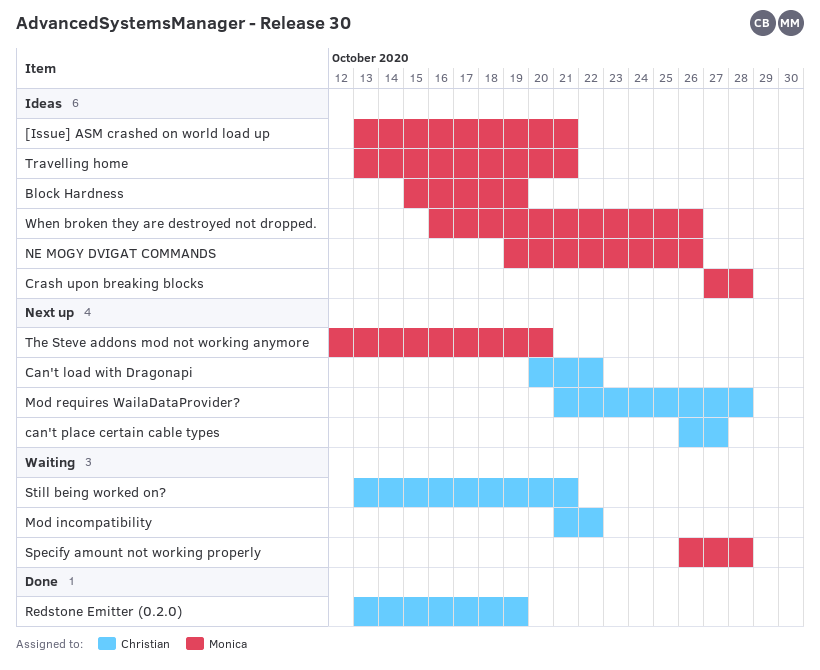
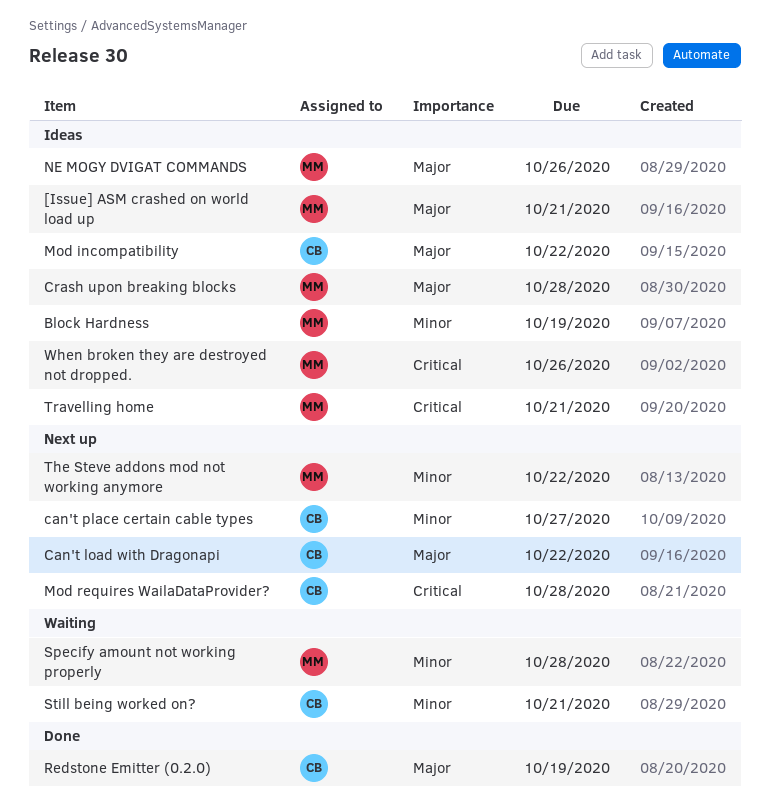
Mod incompatibility, status: Waiting -> Ideas
The Steve addons mod not working anymore, due: Oct 20 -> Oct 22

